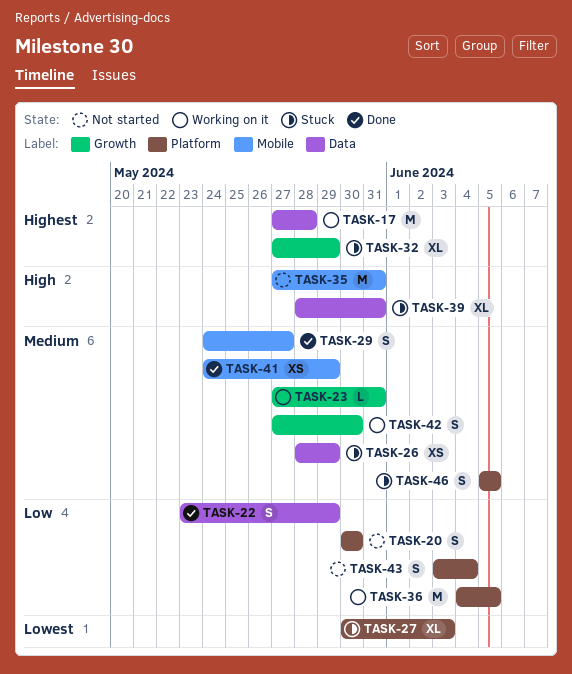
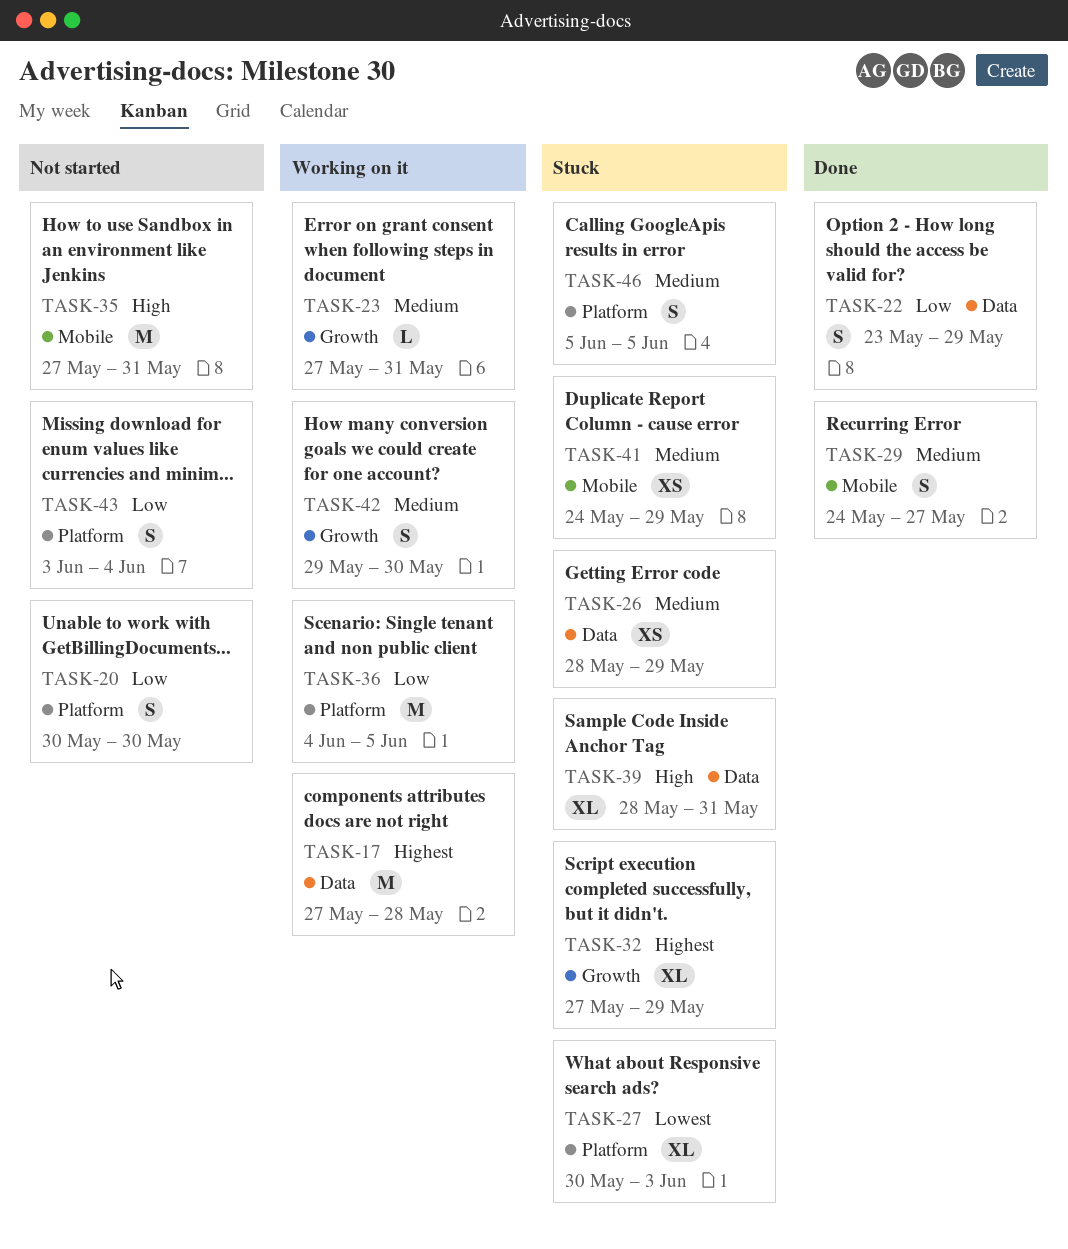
TASK-41, status: Done -> Stuck
TASK-42, start: May 27 -> May 29

